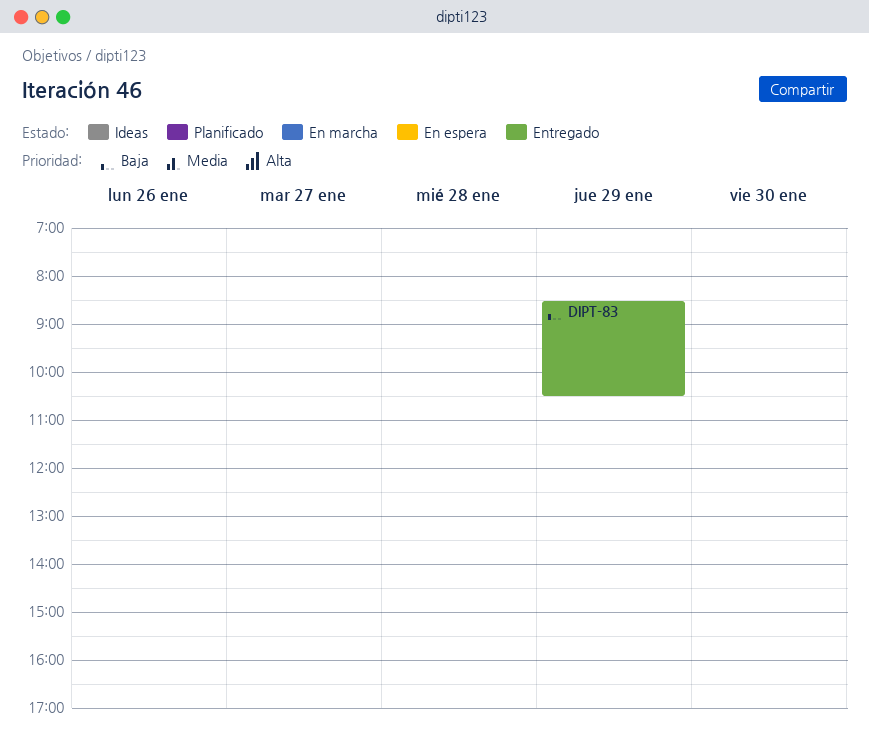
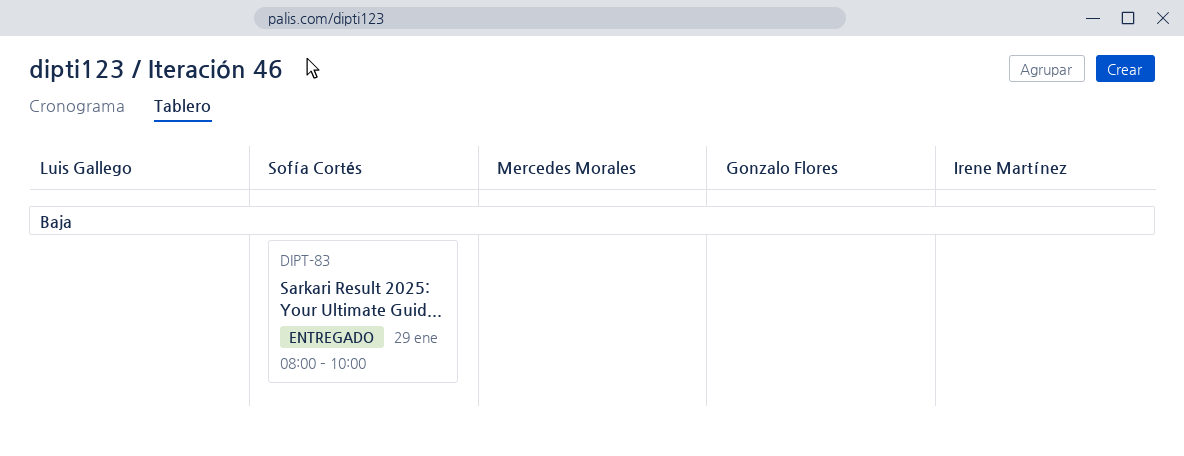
DIPT-83, begins: 08:30 -> 08:00
DIPT-83, ends: 10:30 -> 10:00

